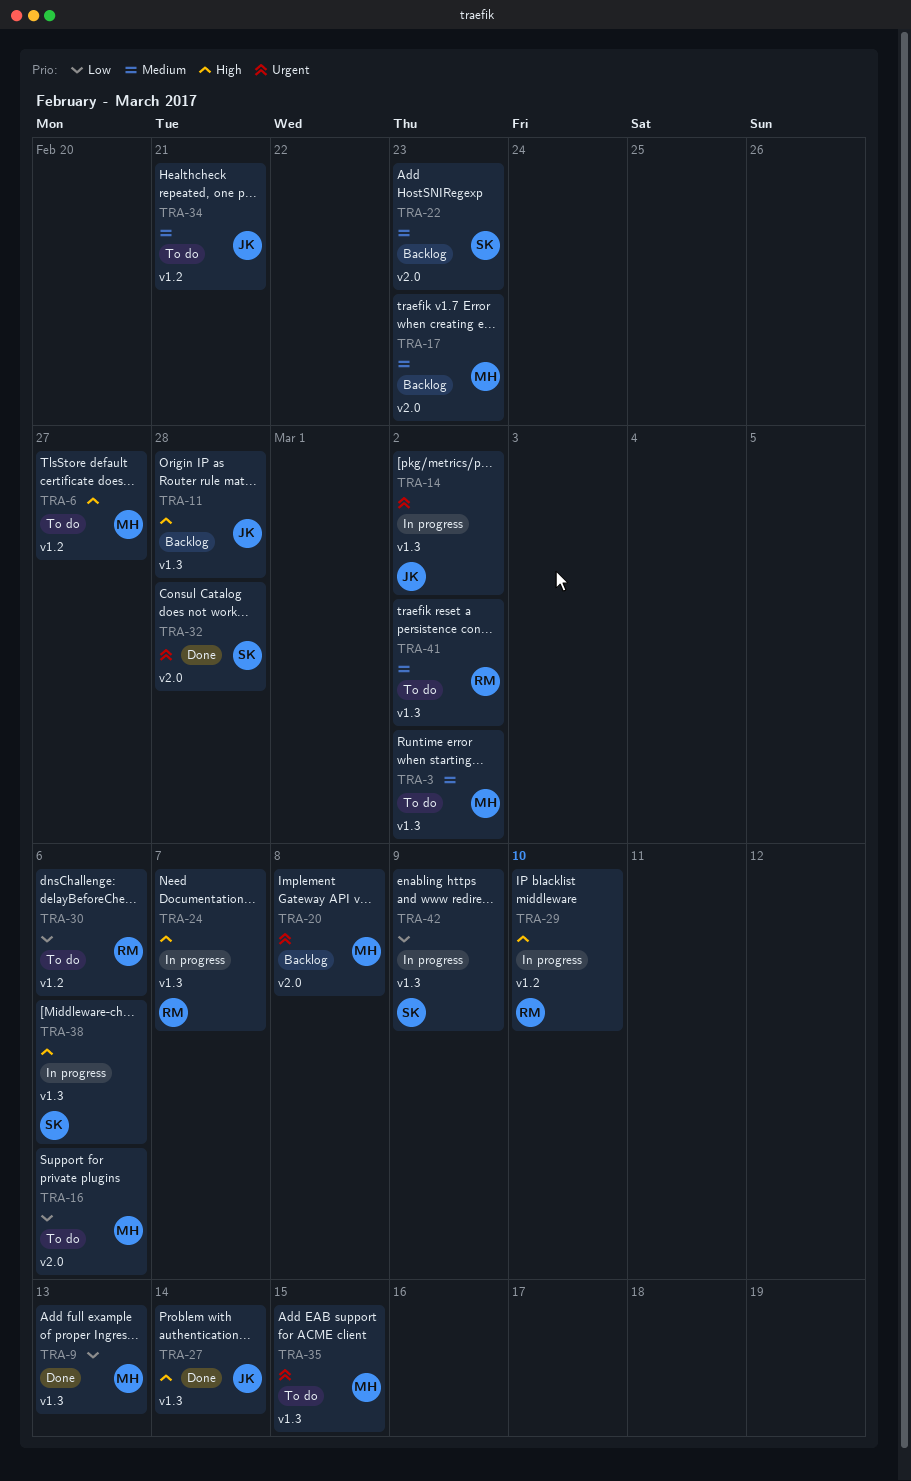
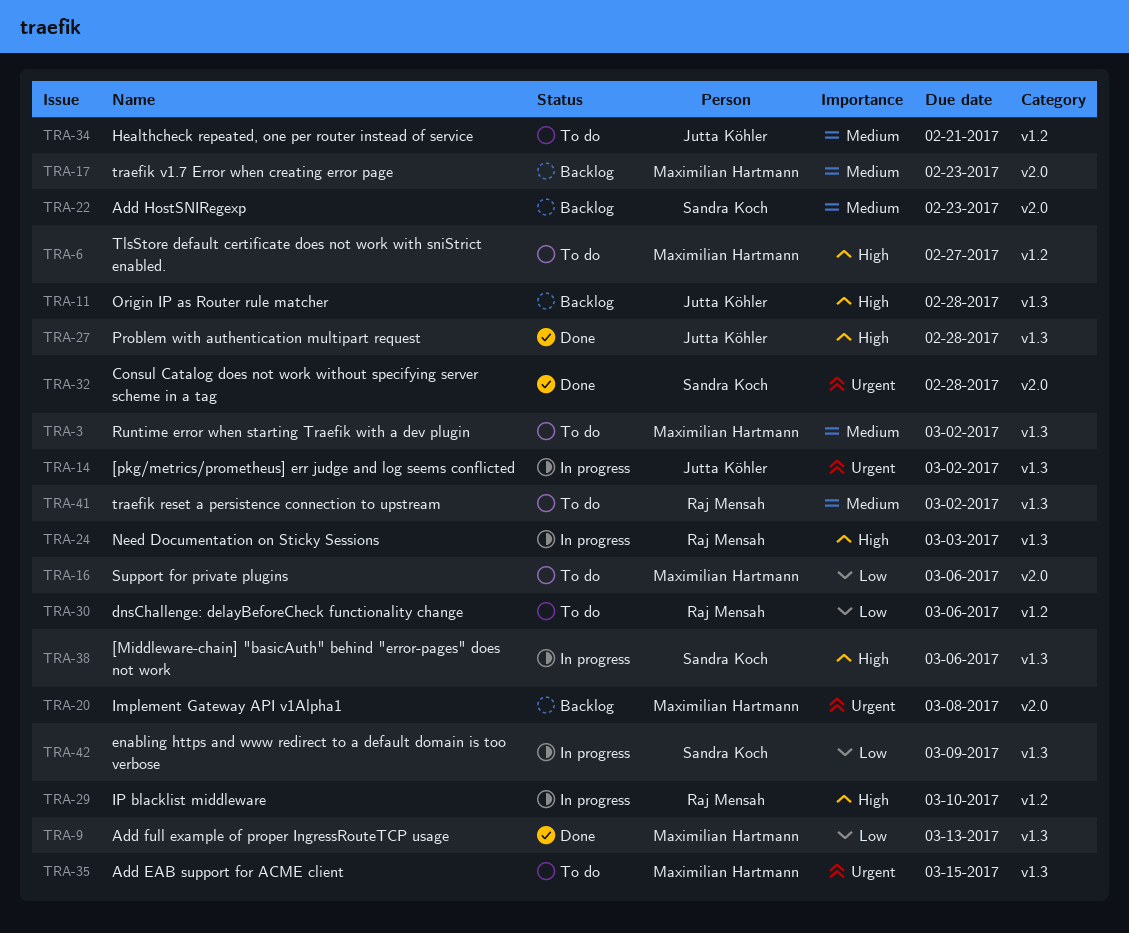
TRA-24, due: Mar 7 -> Mar 3
TRA-27, due: Mar 14 -> Feb 28

